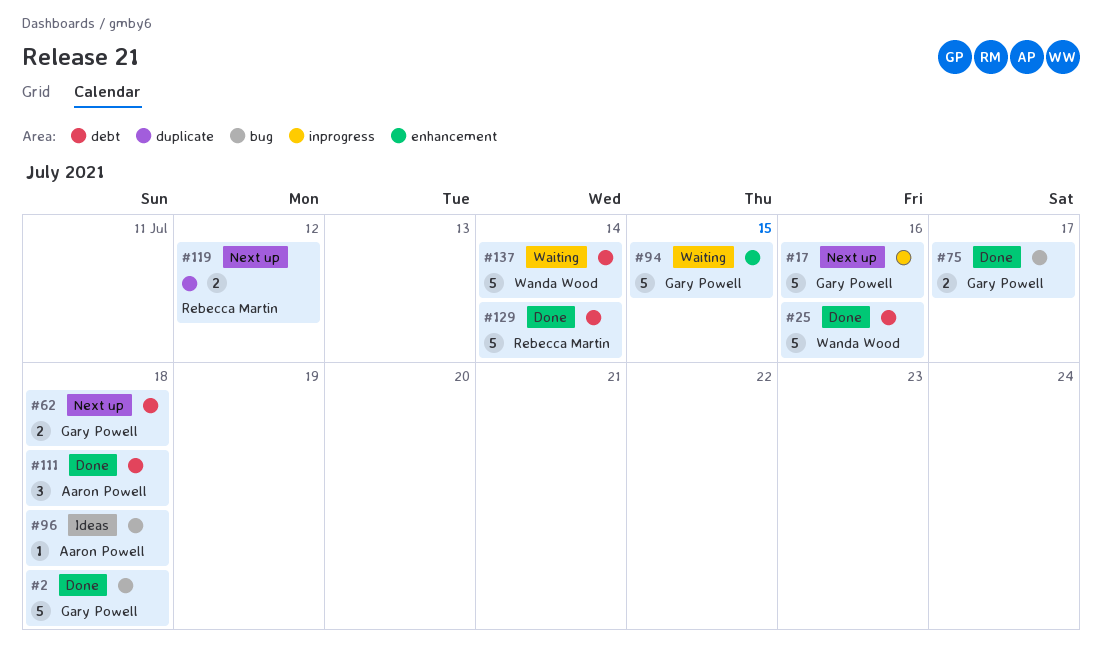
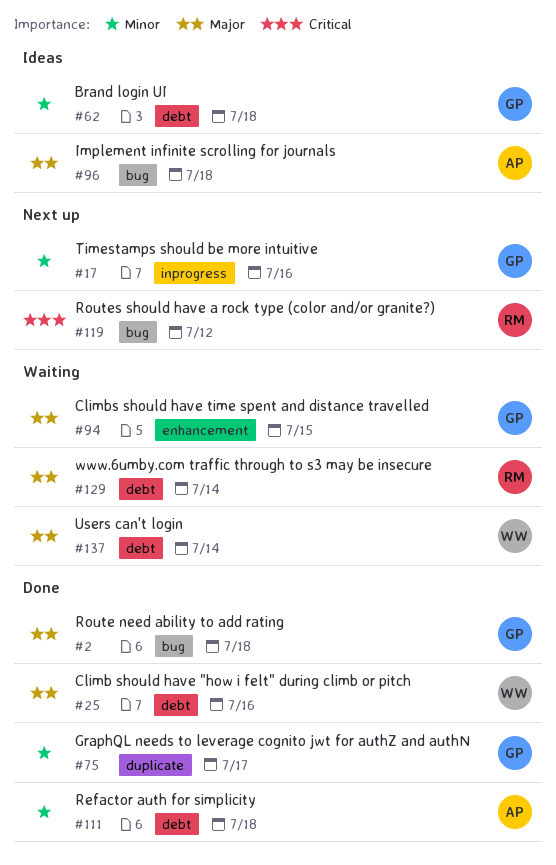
#62, status: Next up -> Ideas
#75, label: bug -> duplicate
#119, label: duplicate -> bug
#129, status: Done -> Waiting

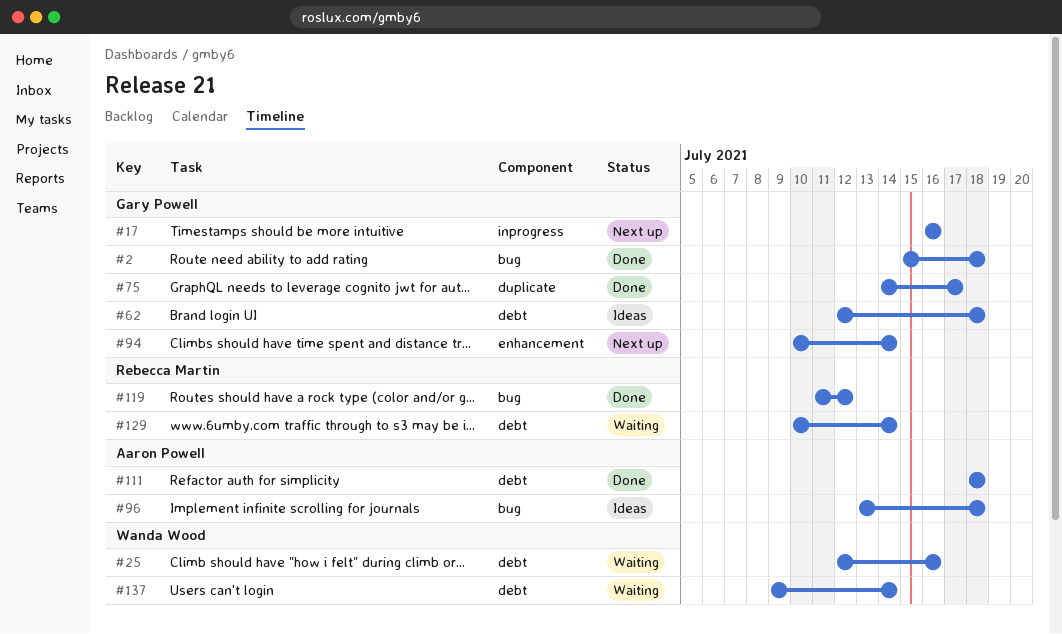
#25, status: Done -> Waiting
#94, status: Waiting -> Next up
#94, due: Jul 15 -> Jul 14
#119, status: Next up -> Done

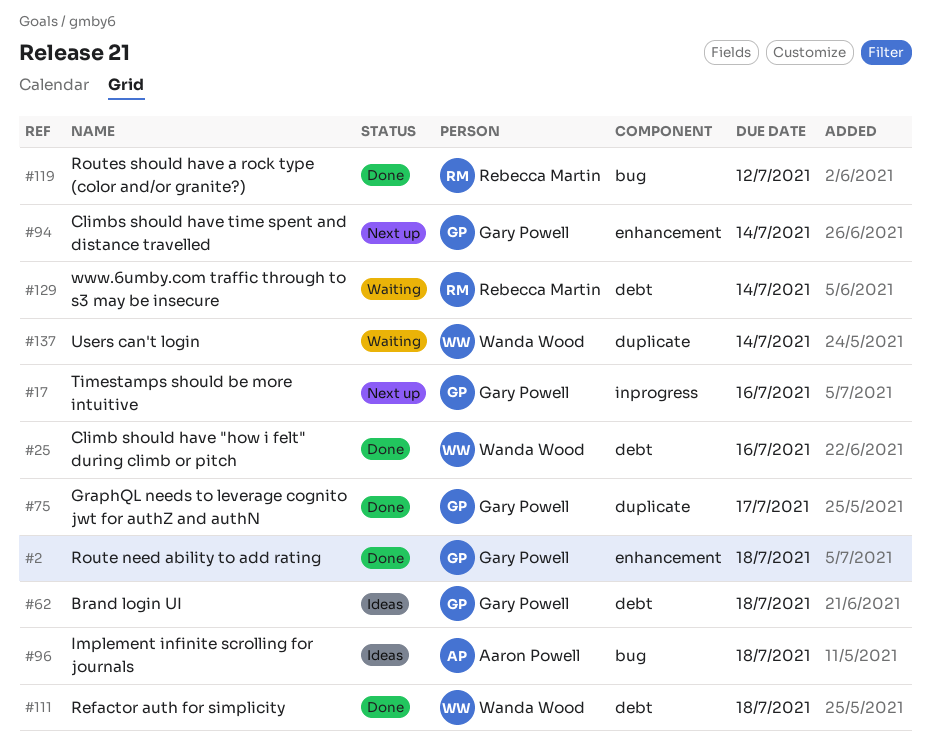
#2, label: bug -> enhancement
#25, status: Waiting -> Done
#111, owner: Aaron Powell -> Wanda Wood
#137, label: debt -> duplicate

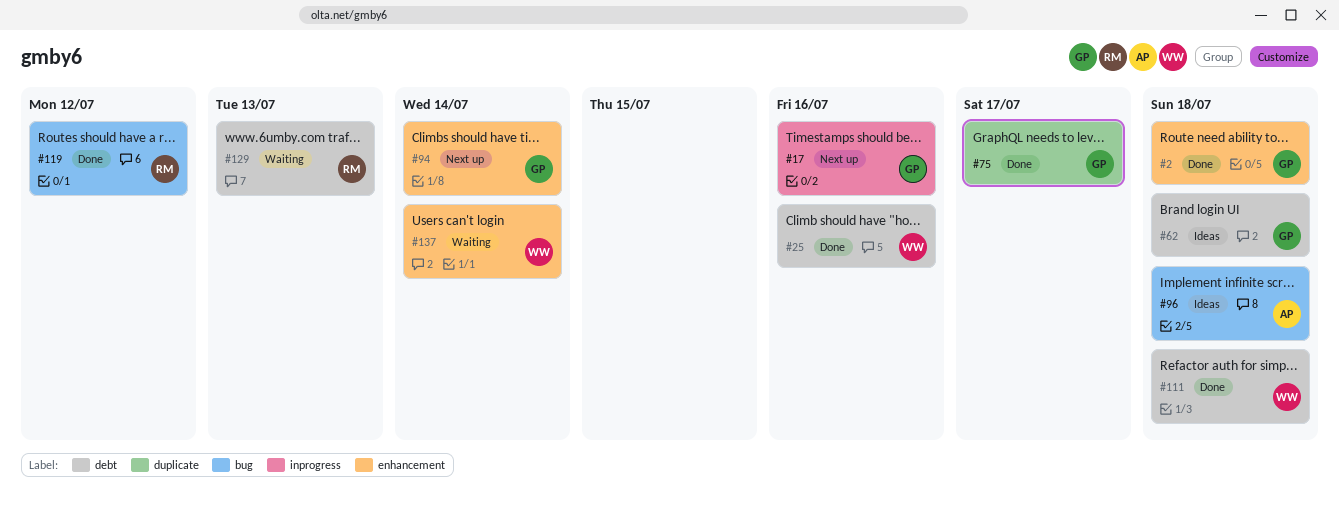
#129, due: Jul 14 -> Jul 13
#137, label: duplicate -> enhancement

